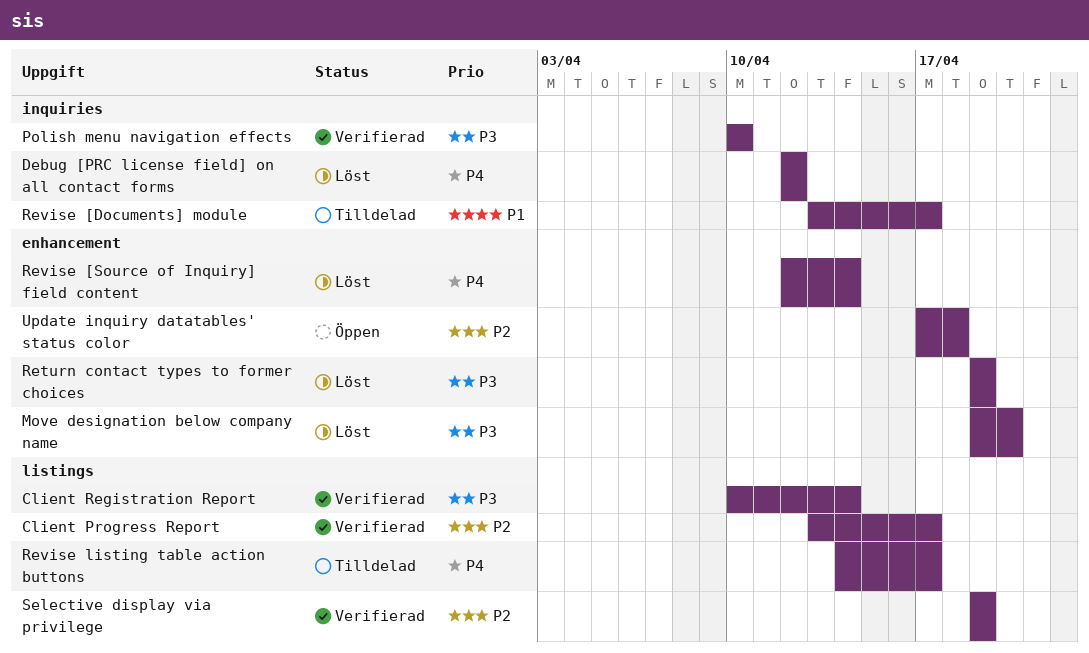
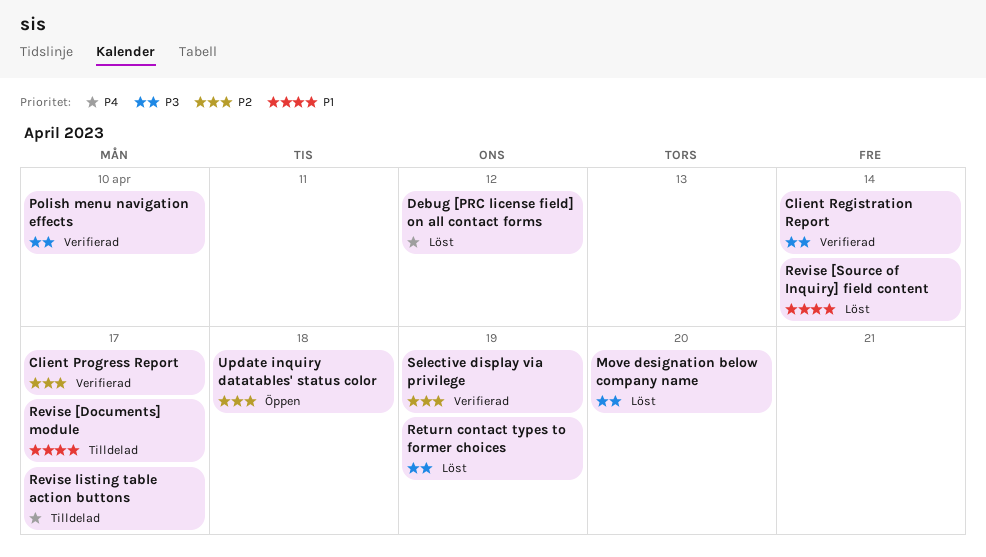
Revise [Source of Inquiry] field content, priority: P4 -> P1

